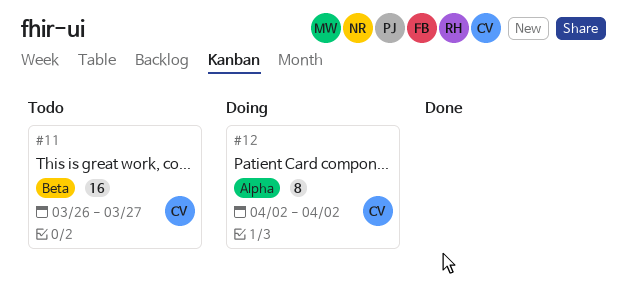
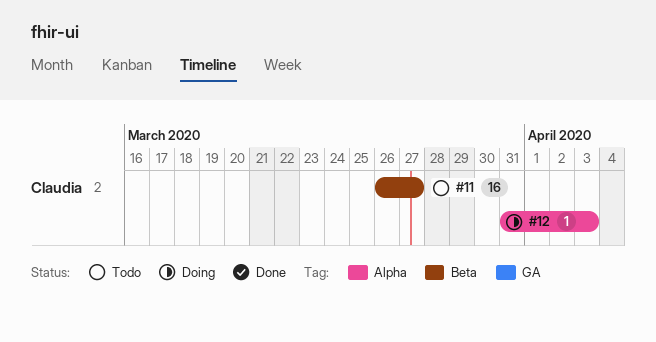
#12, estimate: 8 -> 1
#12, start: Apr 2 -> Mar 31
#12, due: Apr 2 -> Apr 3

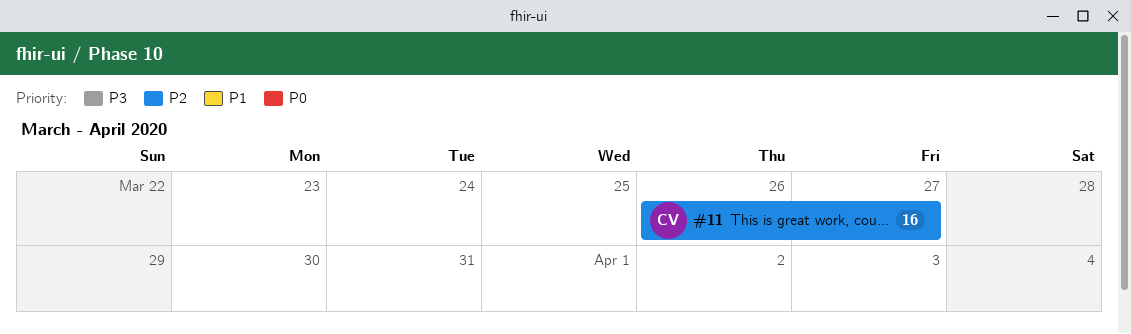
#12: present -> none

